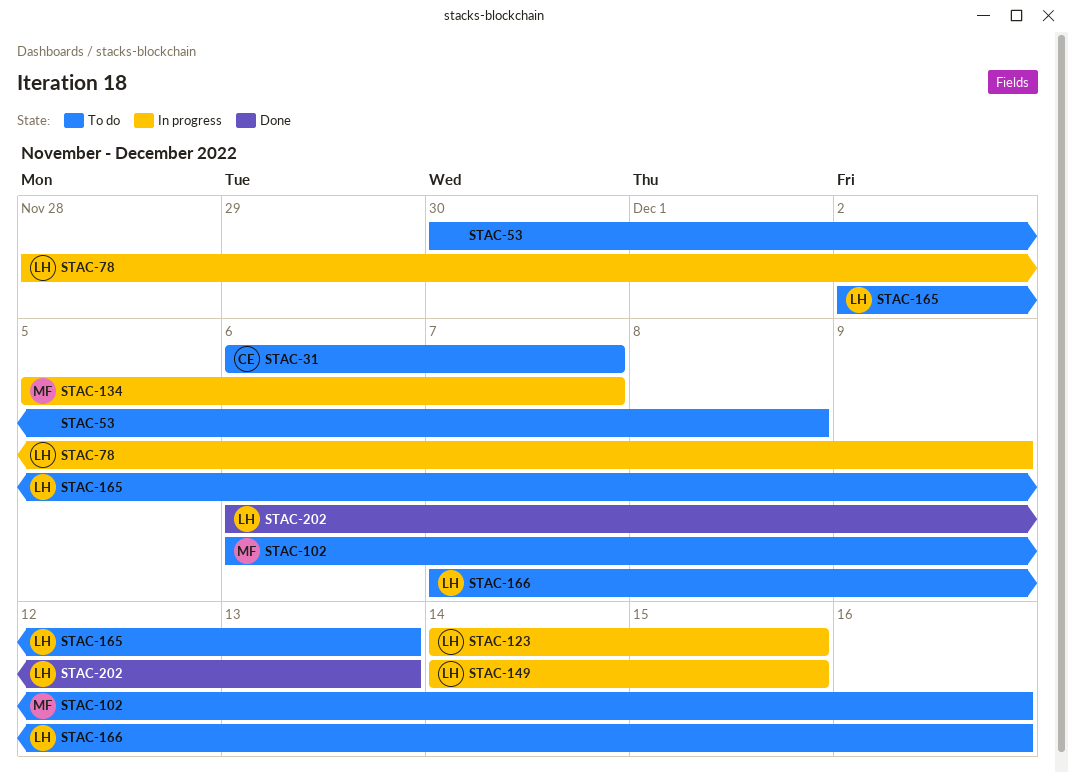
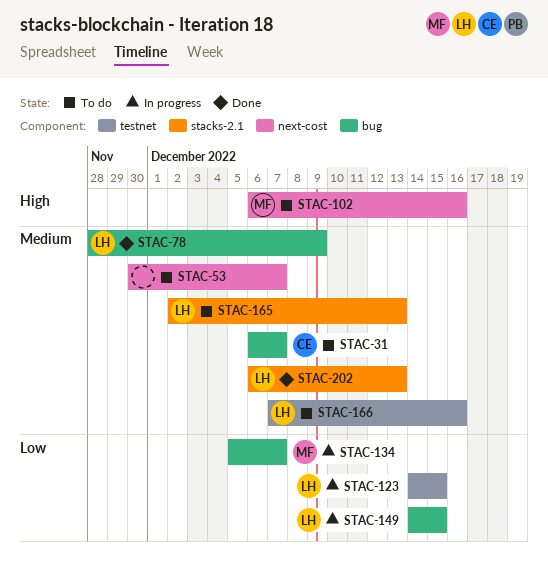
STAC-53, due: Dec 8 -> Dec 7
STAC-78, status: In progress -> Done

